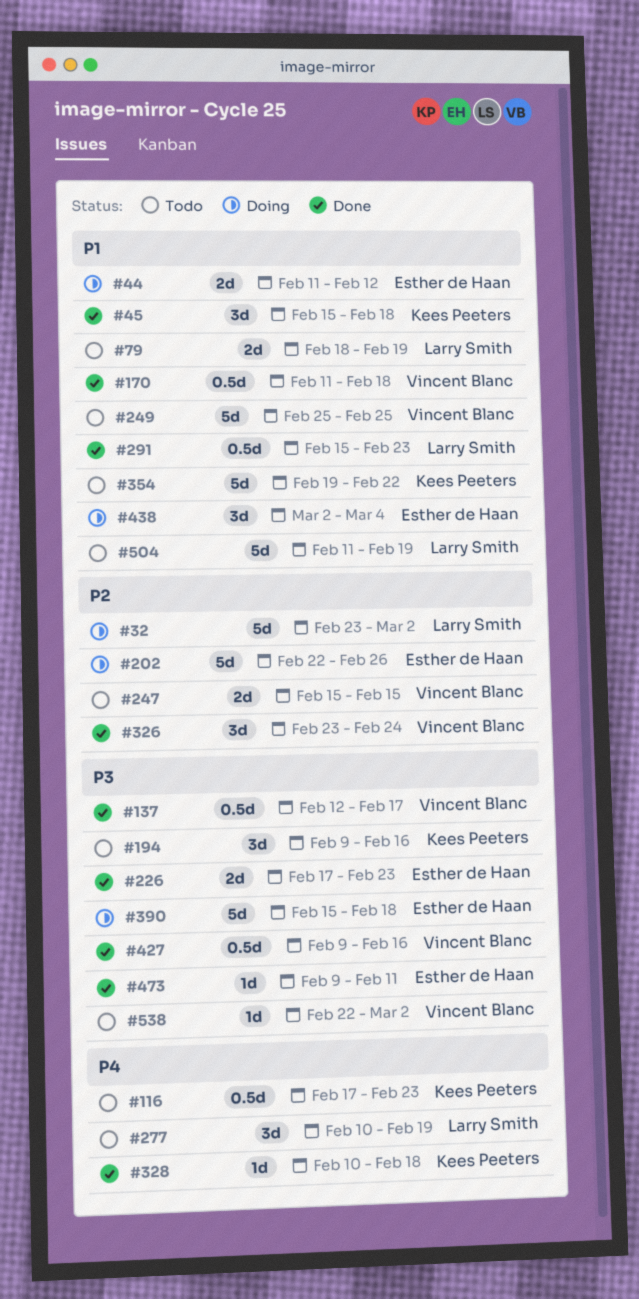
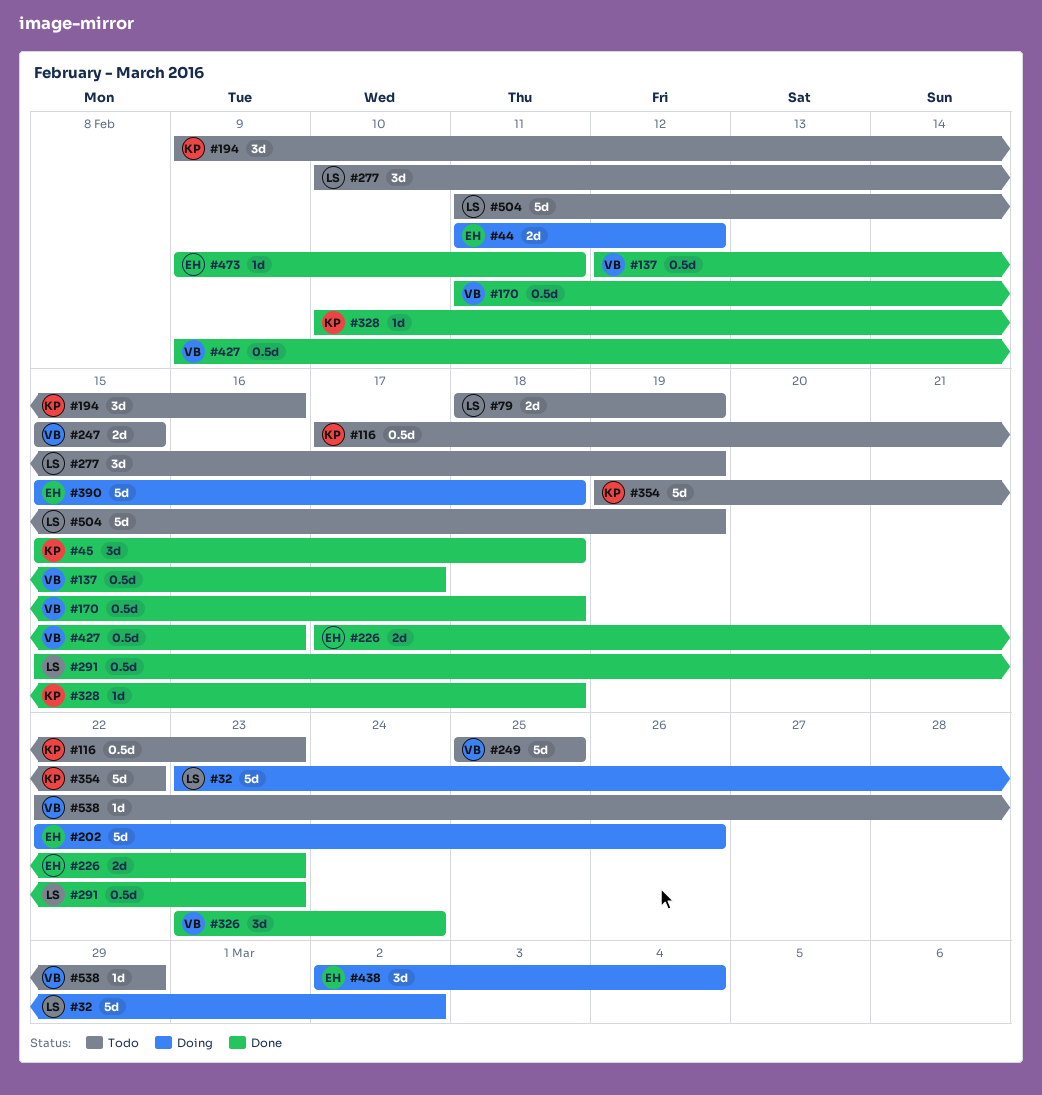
#538, due: Mar 2 -> Feb 29

